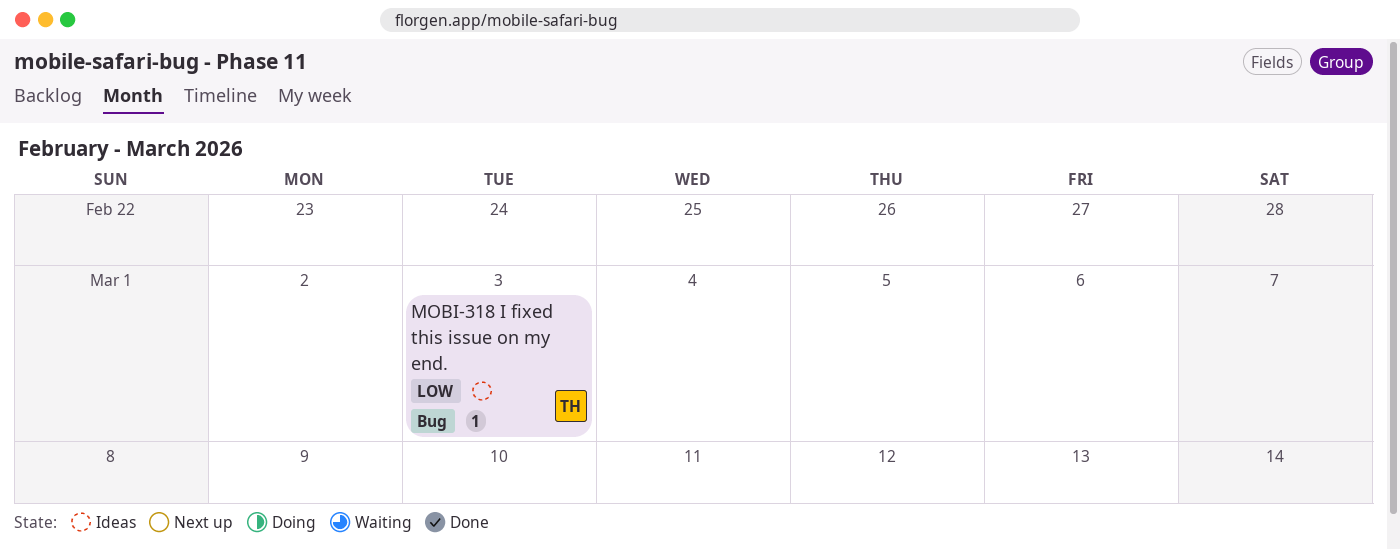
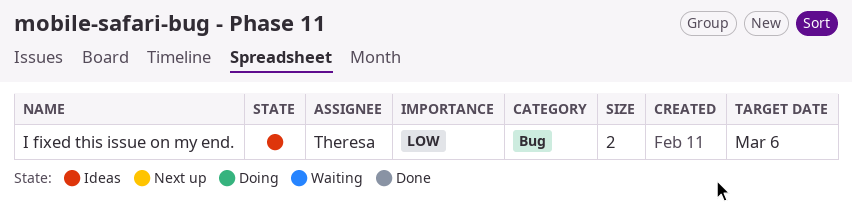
I fixed this issue on my end., estimate: 1 -> 2
I fixed this issue on my end., due: Mar 3 -> Mar 6

